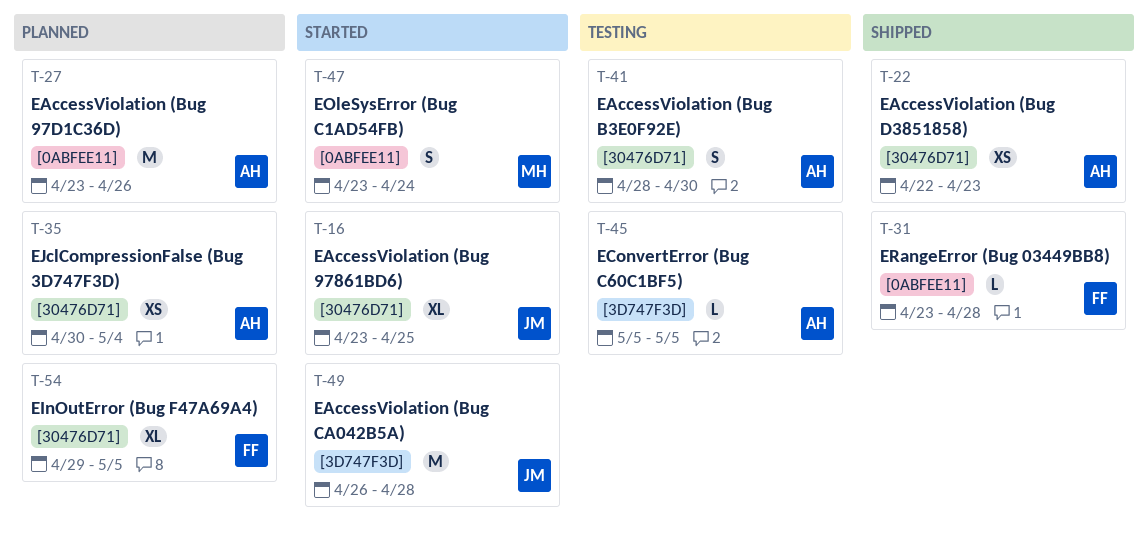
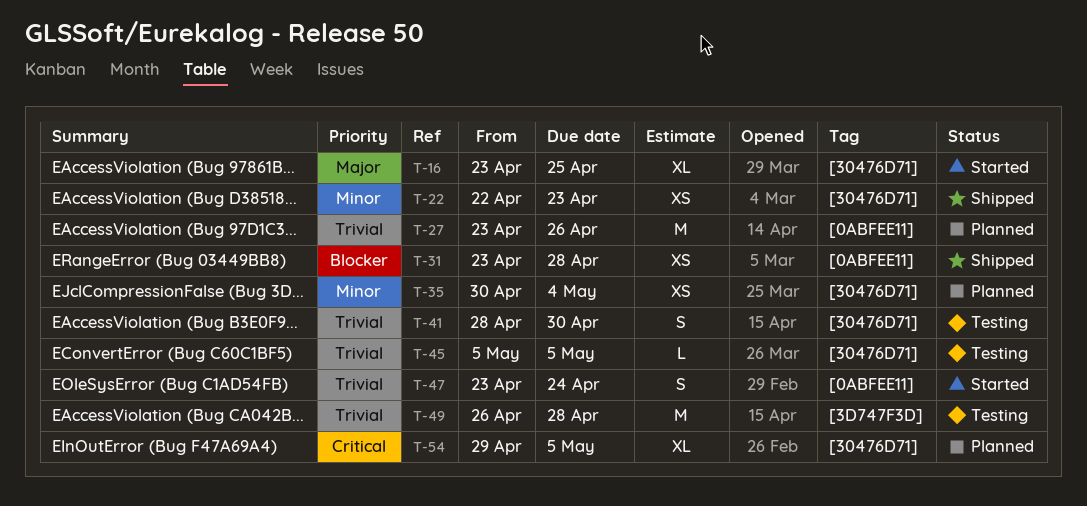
T-31, estimate: L -> XS
T-45, label: [3D747F3D] -> [30476D71]
T-49, status: Started -> Testing

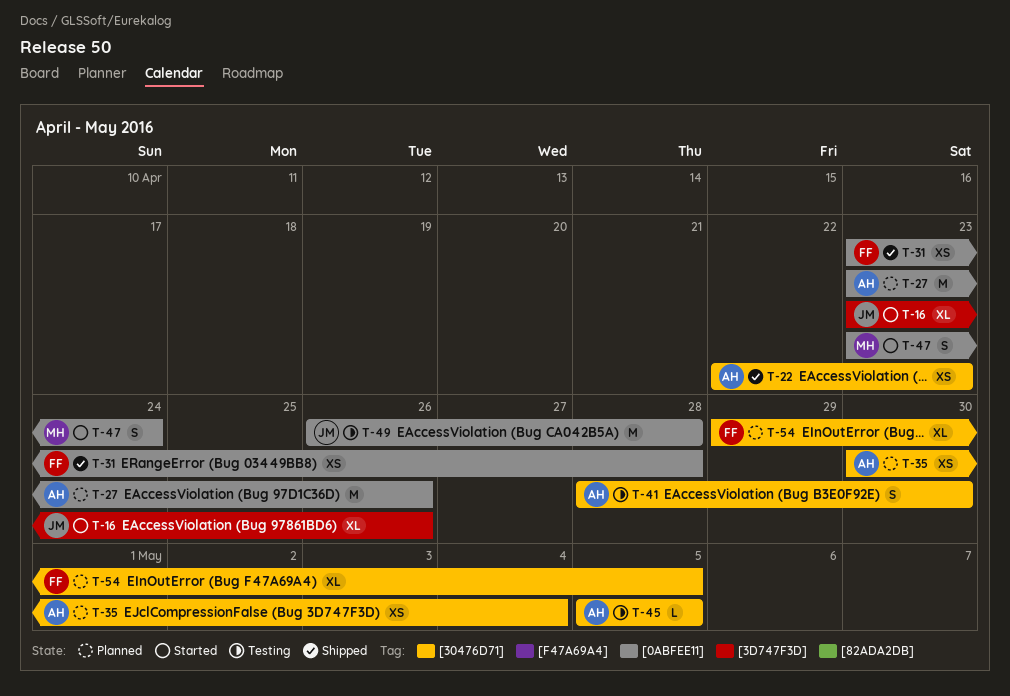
T-16, label: [30476D71] -> [3D747F3D]
T-16, due: Apr 25 -> Apr 26
T-49, label: [3D747F3D] -> [0ABFEE11]

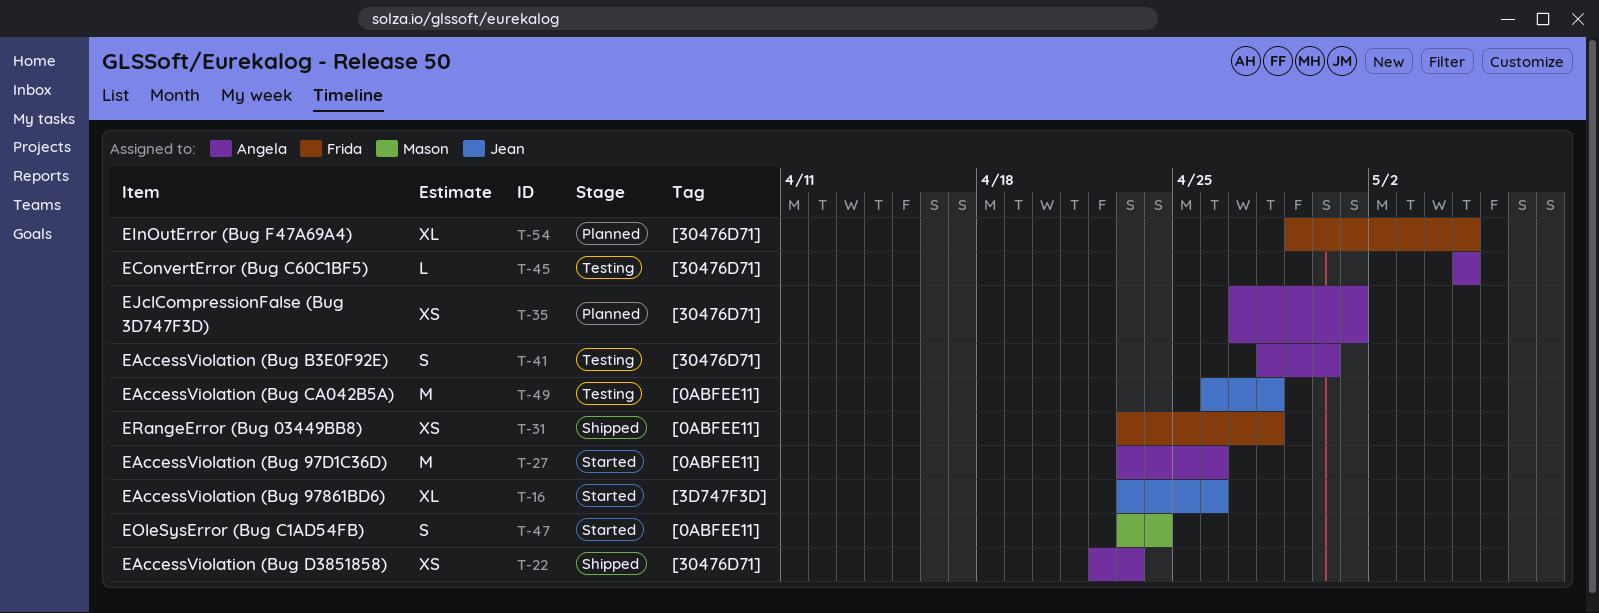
T-27, status: Planned -> Started
T-35, start: Apr 30 -> Apr 27
T-35, due: May 4 -> May 1

